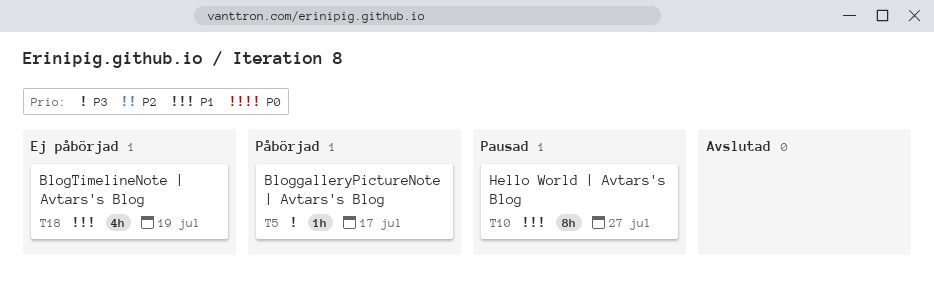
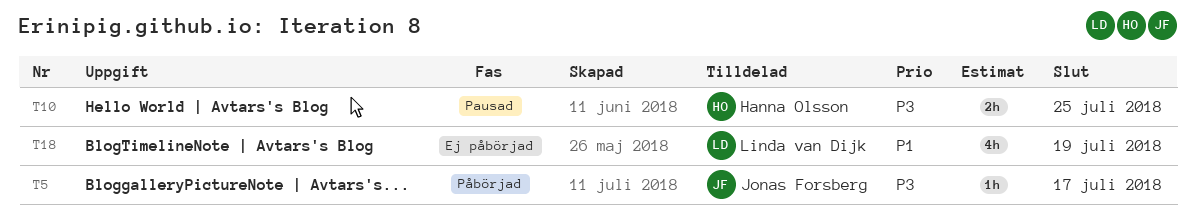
T10, priority: P1 -> P3
T10, estimate: 8h -> 2h
T10, due: Jul 27 -> Jul 25

